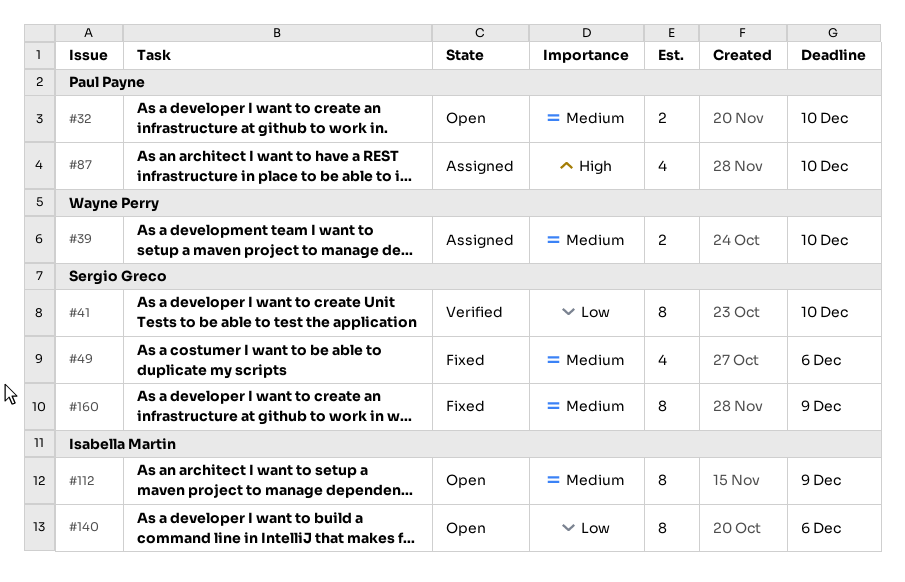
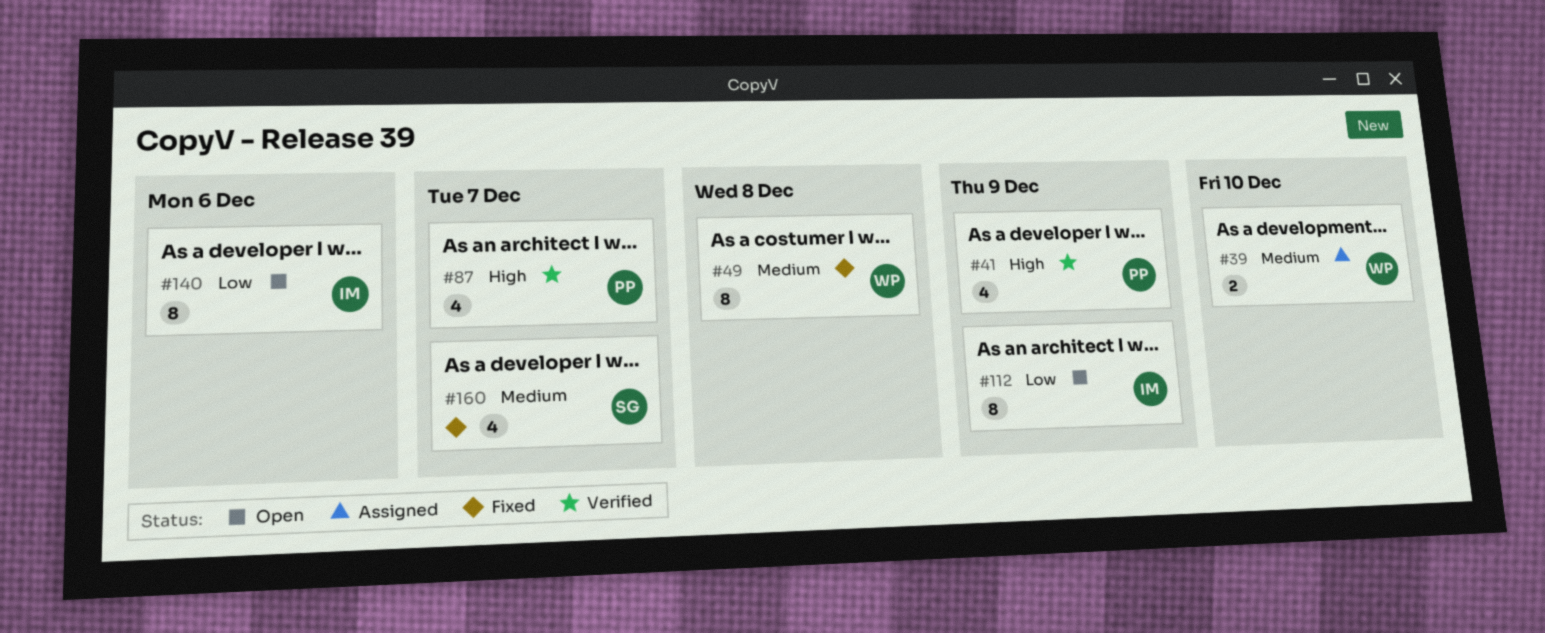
#32: present -> none
#41, owner: Sergio Greco -> Paul Payne
#41, priority: Low -> High
#41, estimate: 8 -> 4
#41, due: Dec 10 -> Dec 9
#49, owner: Sergio Greco -> Wayne Perry
#49, estimate: 4 -> 8
#49, due: Dec 6 -> Dec 8
#87, status: Assigned -> Verified
#87, due: Dec 10 -> Dec 7
#112, priority: Medium -> Low
#160, estimate: 8 -> 4
#160, due: Dec 9 -> Dec 7

